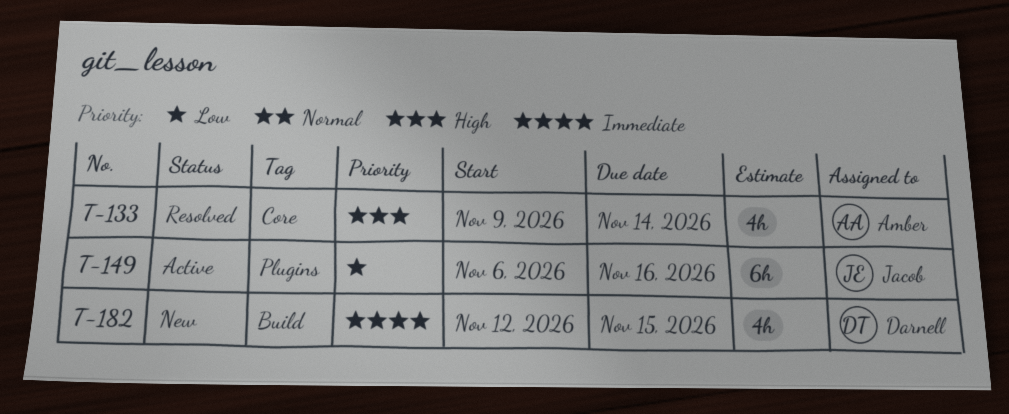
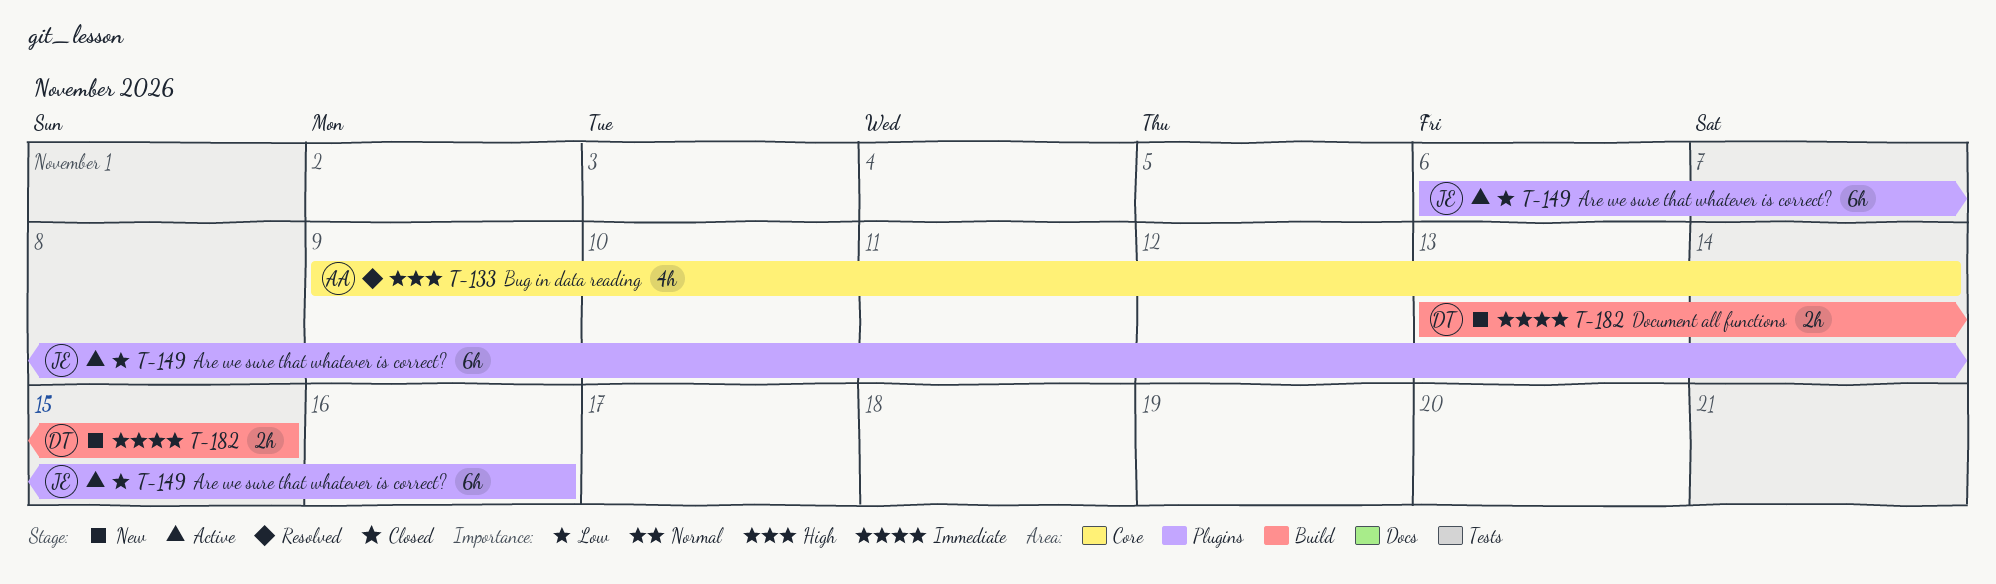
T-182, estimate: 4h -> 2h
T-182, start: Nov 12 -> Nov 13

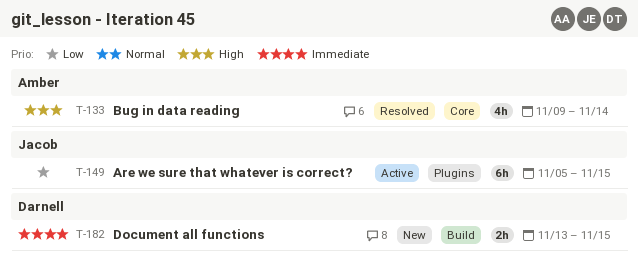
T-149, start: Nov 6 -> Nov 5
T-149, due: Nov 16 -> Nov 15

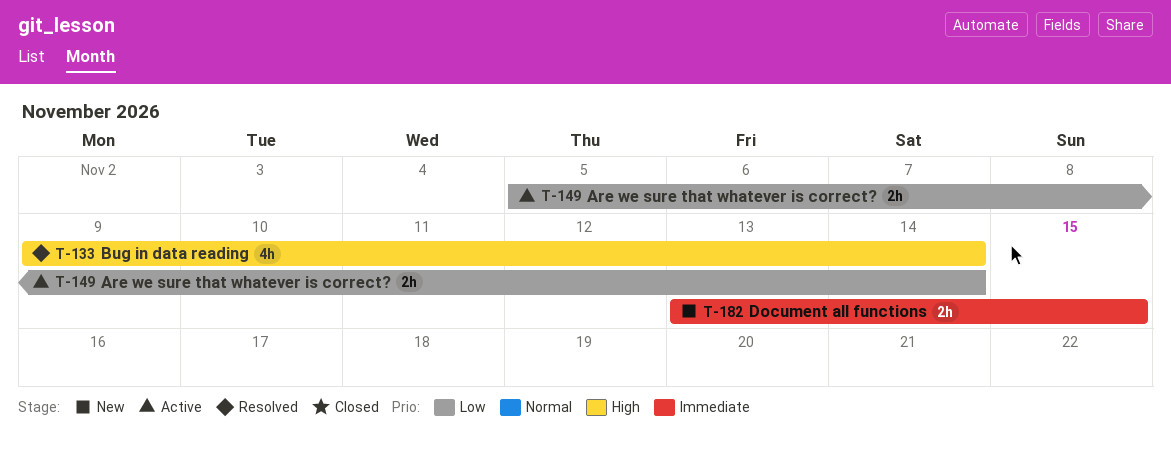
T-149, estimate: 6h -> 2h
T-149, due: Nov 15 -> Nov 14

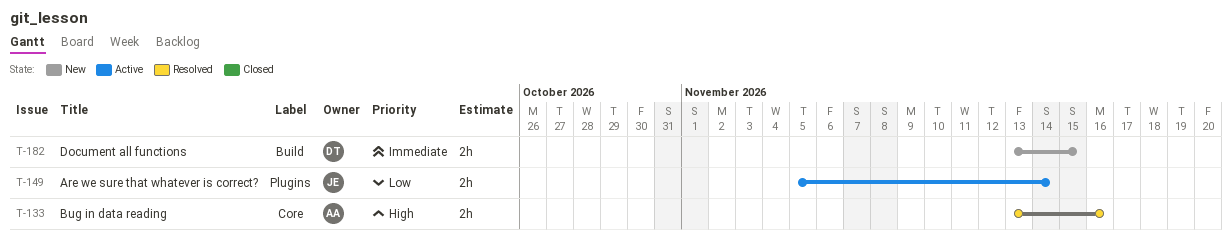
T-133, estimate: 4h -> 2h
T-133, start: Nov 9 -> Nov 13
T-133, due: Nov 14 -> Nov 16

